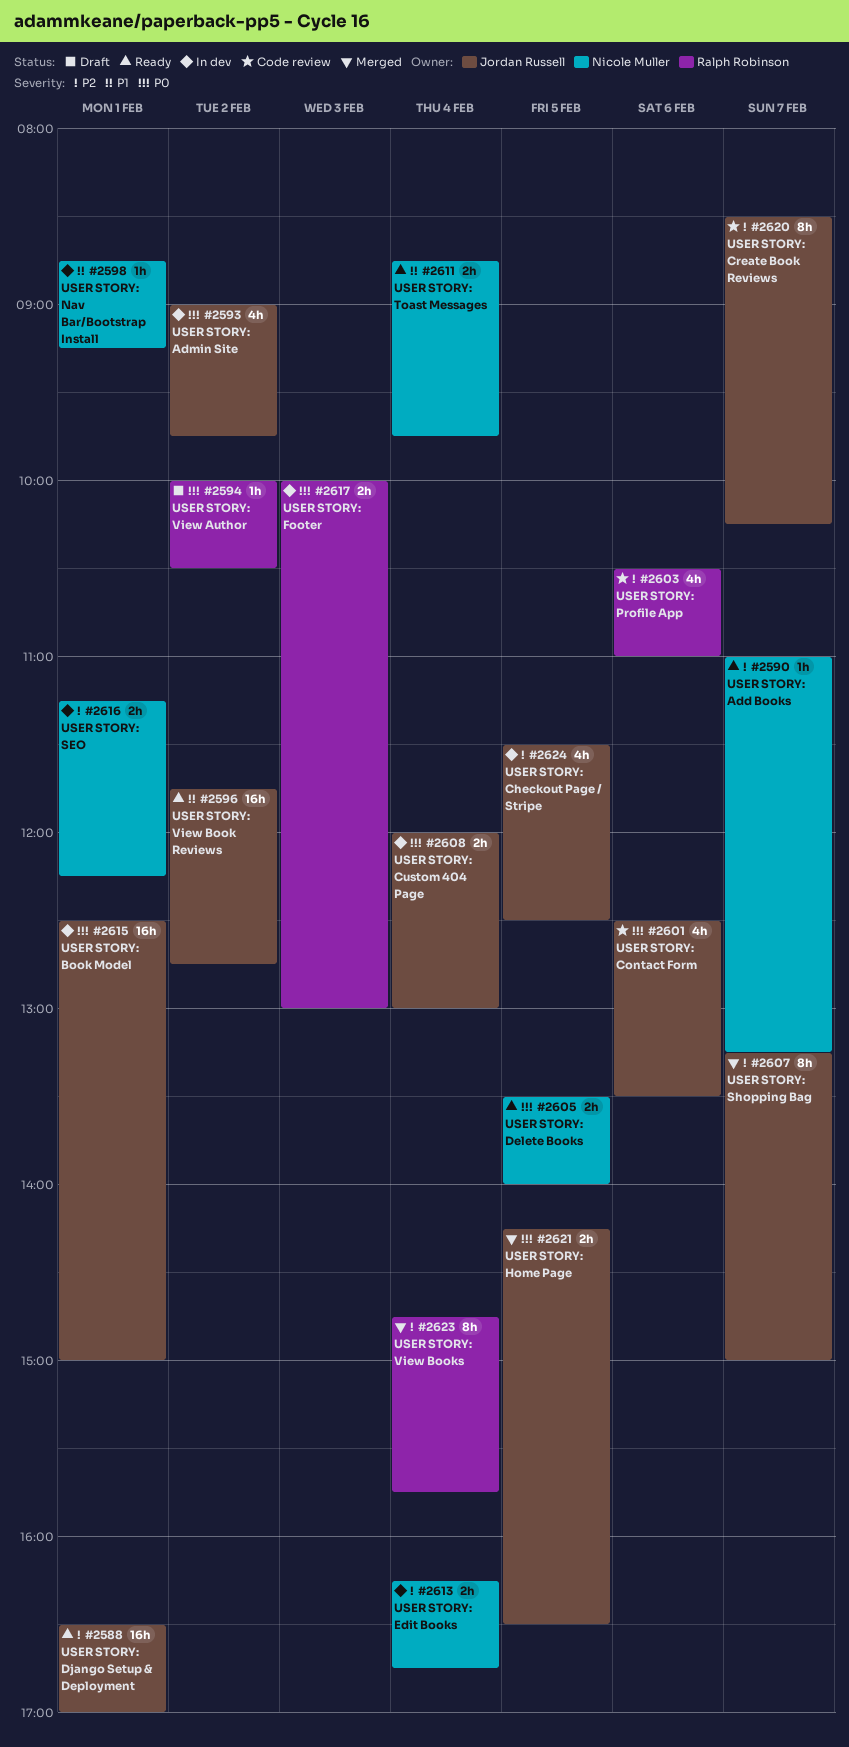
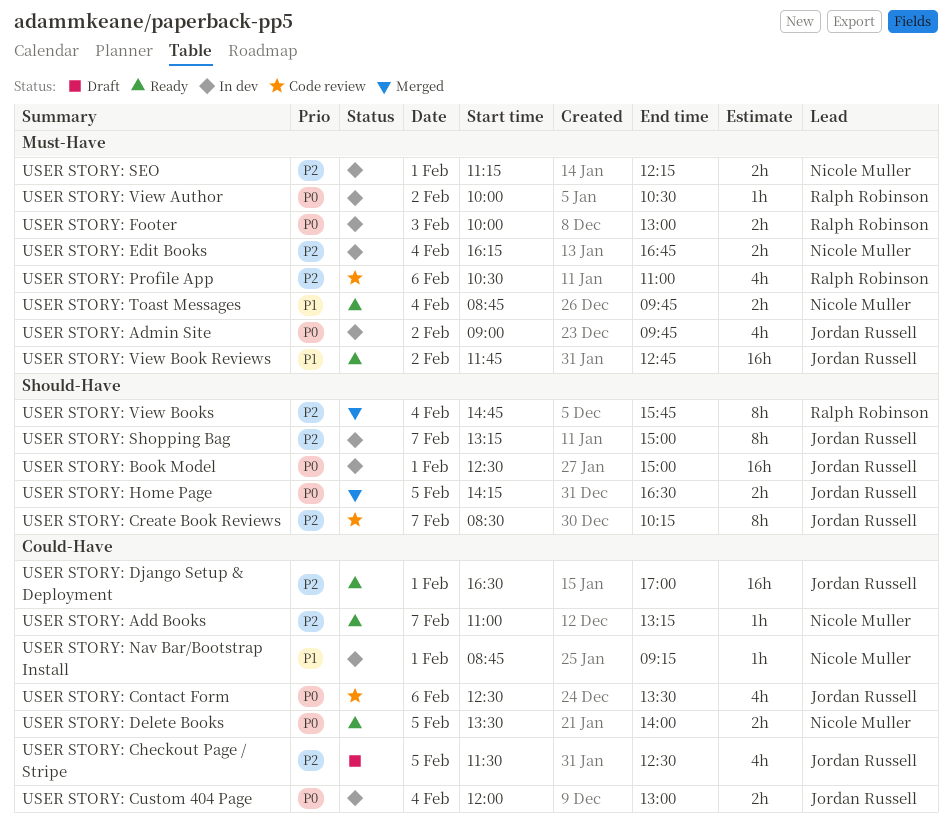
USER STORY: Checkout Page / Stripe, status: In dev -> Draft
USER STORY: Shopping Bag, status: Merged -> In dev
USER STORY: View Author, status: Draft -> In dev

